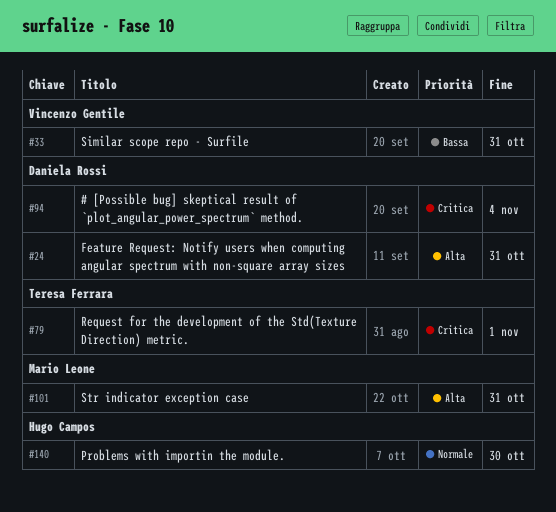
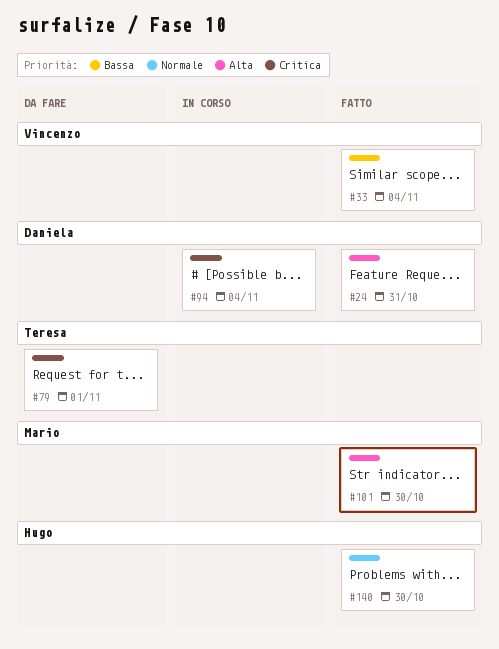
#33, due: Oct 31 -> Nov 4
#101, due: Oct 31 -> Oct 30

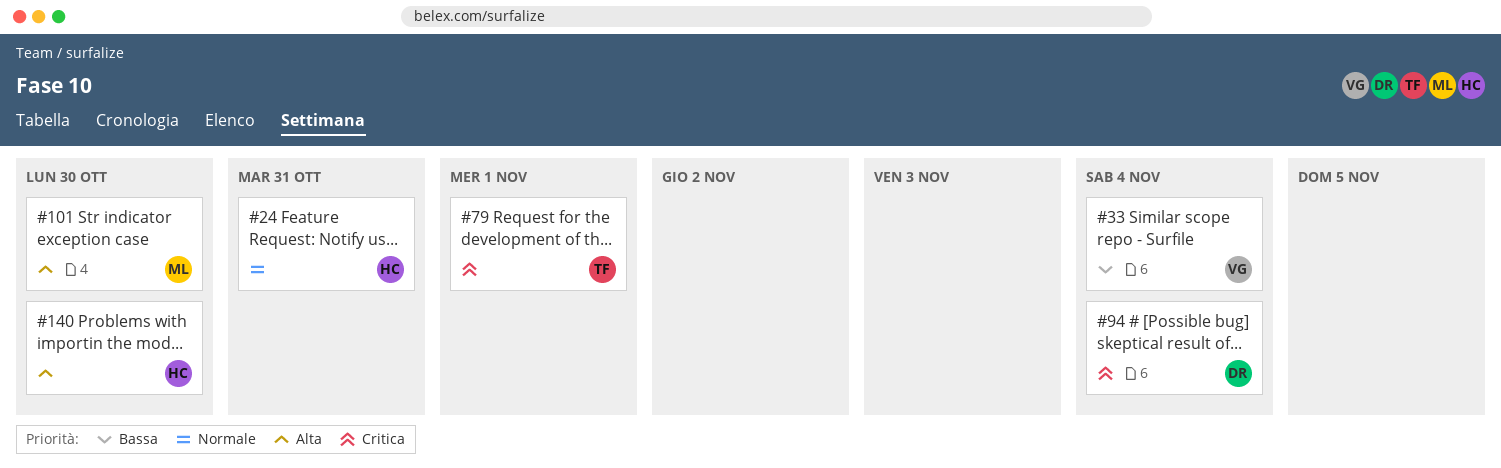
#24, owner: Daniela -> Hugo
#24, priority: Alta -> Normale
#140, priority: Normale -> Alta

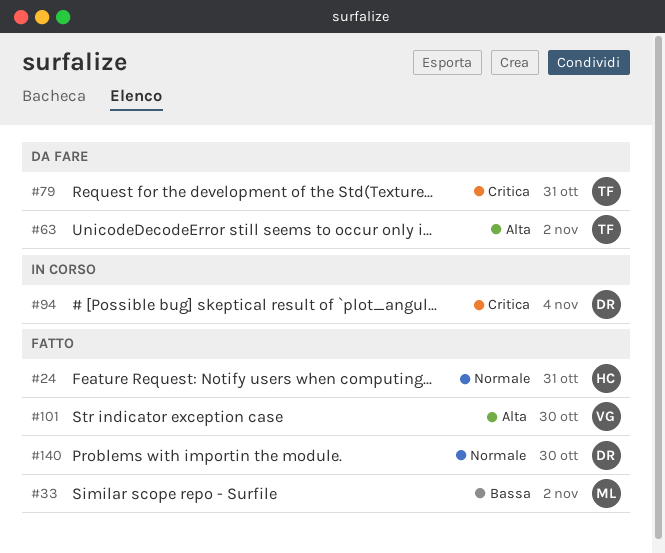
#33, owner: VG -> ML
#33, due: Nov 4 -> Nov 2
#63: none -> present
#79, due: Nov 1 -> Oct 31
#101, owner: ML -> VG
#140, owner: HC -> DR
#140, priority: Alta -> Normale

